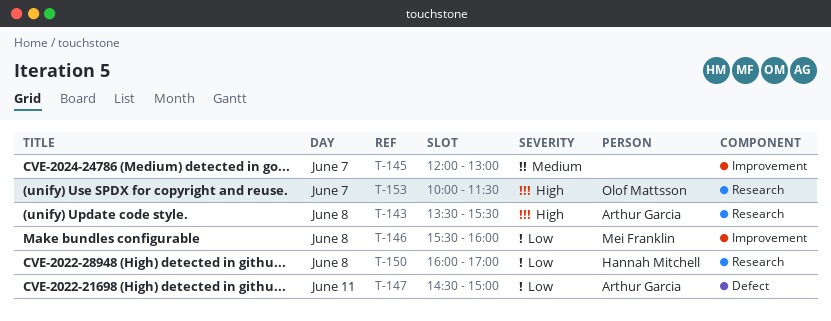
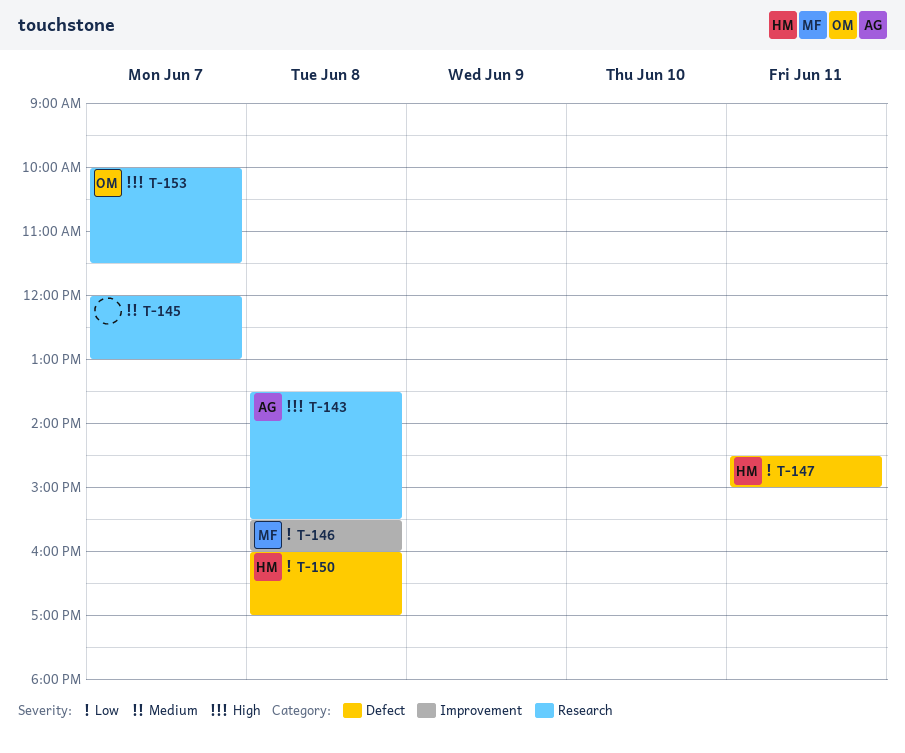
T-145, label: Improvement -> Research
T-147, owner: Arthur Garcia -> Hannah Mitchell
T-150, label: Research -> Defect

